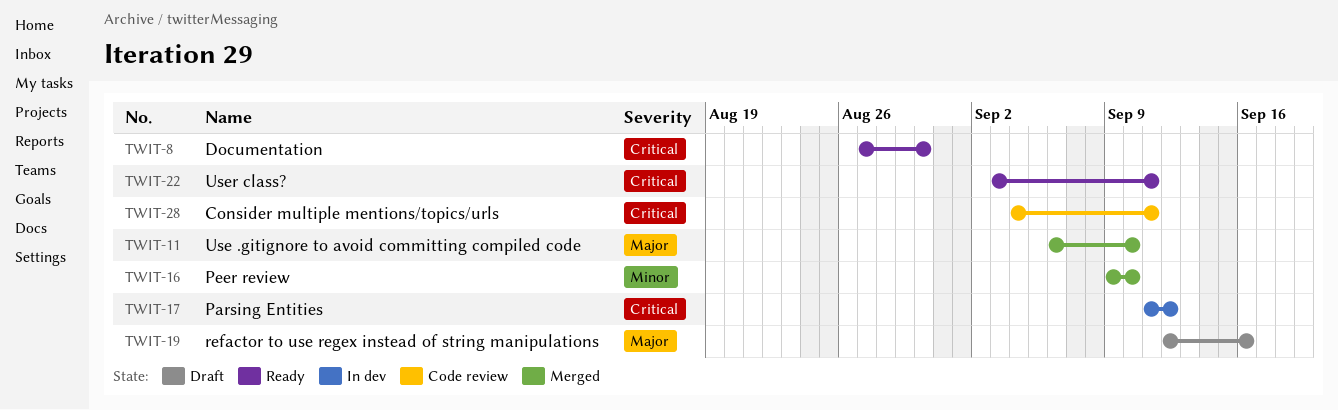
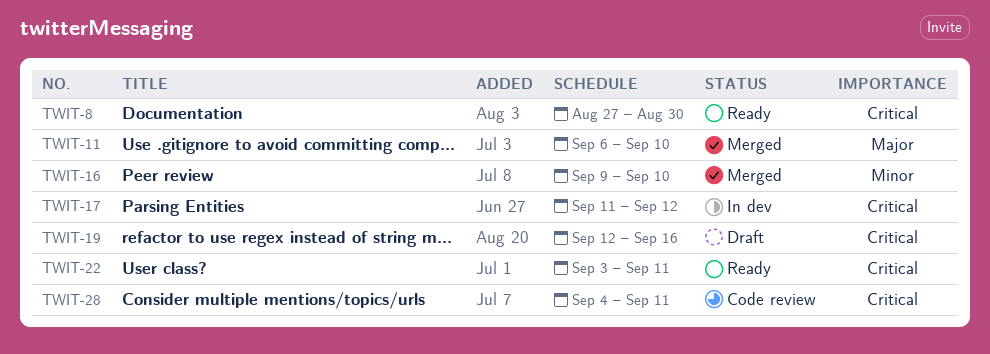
TWIT-19, priority: Major -> Critical

